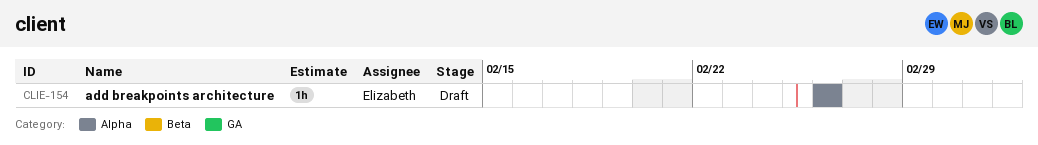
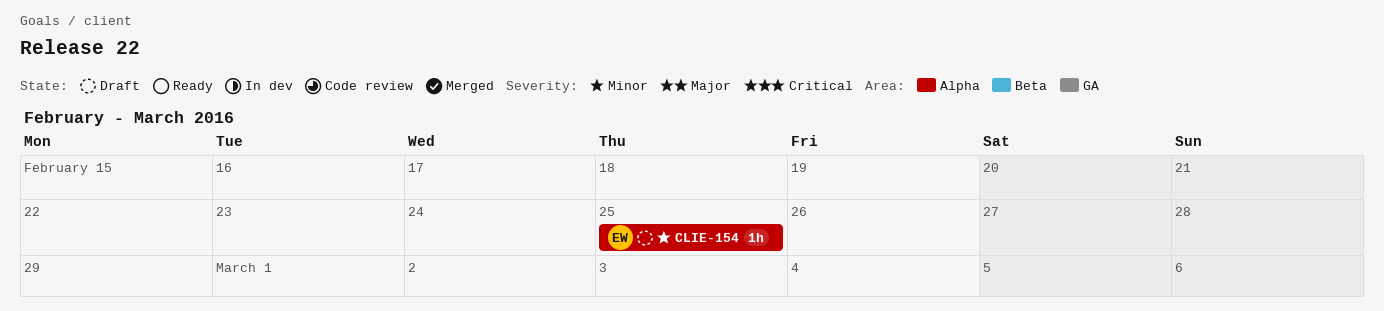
CLIE-154, start: Feb 26 -> Feb 25
CLIE-154, due: Feb 26 -> Feb 25

